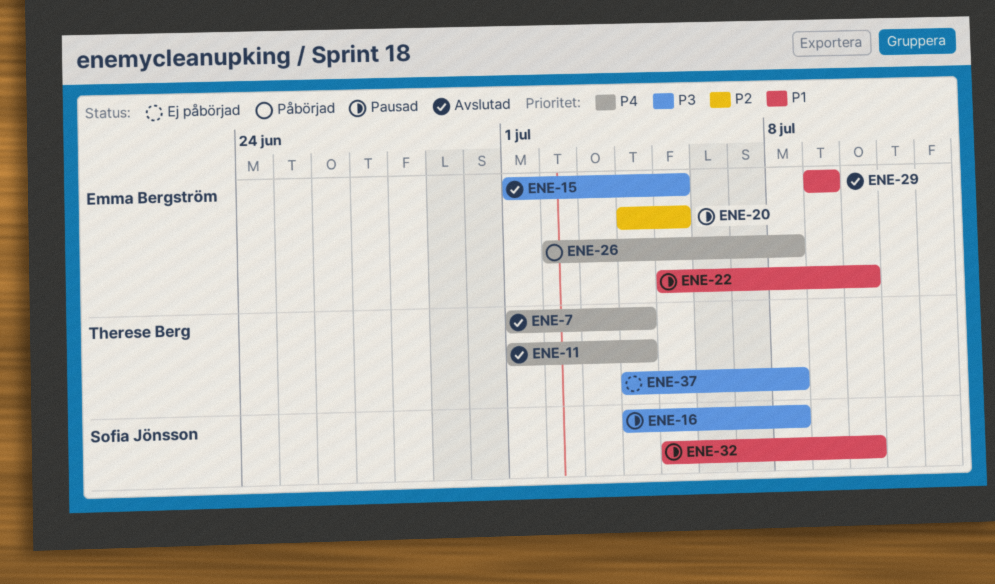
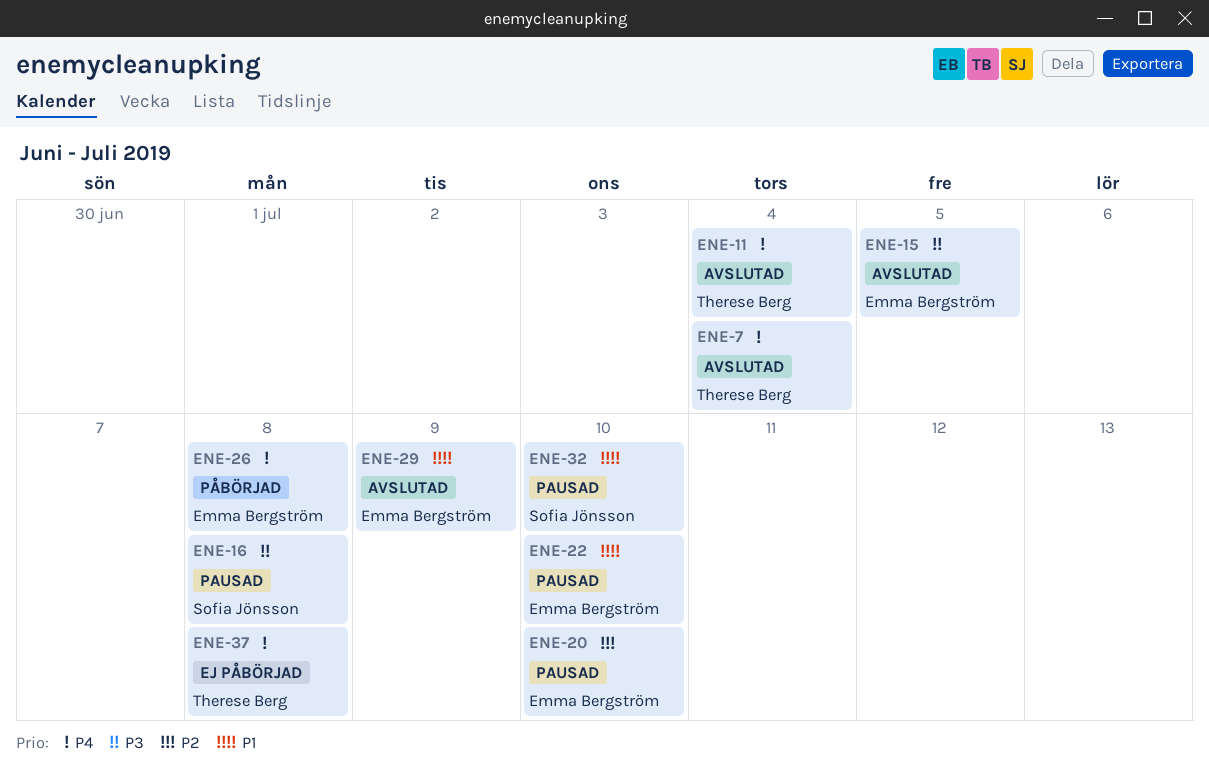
ENE-20, due: Jul 5 -> Jul 10
ENE-37, priority: P3 -> P4

